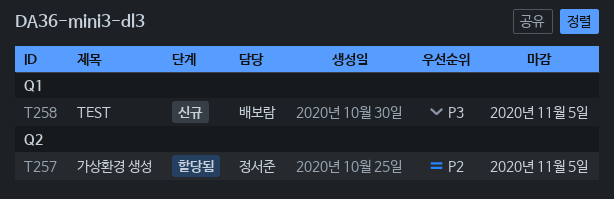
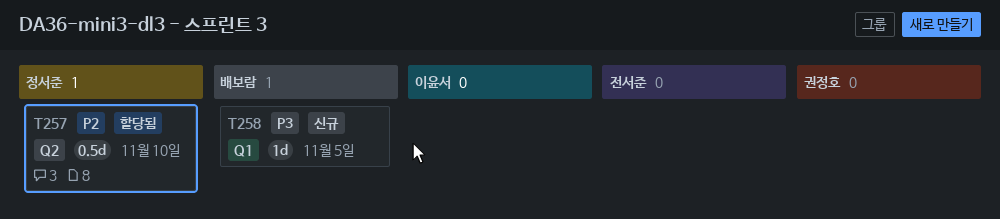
T257, due: Nov 5 -> Nov 10

